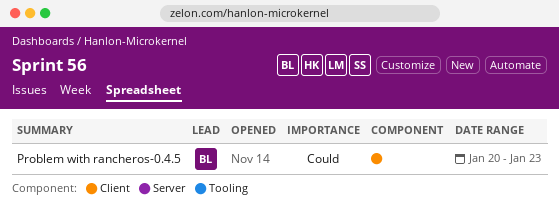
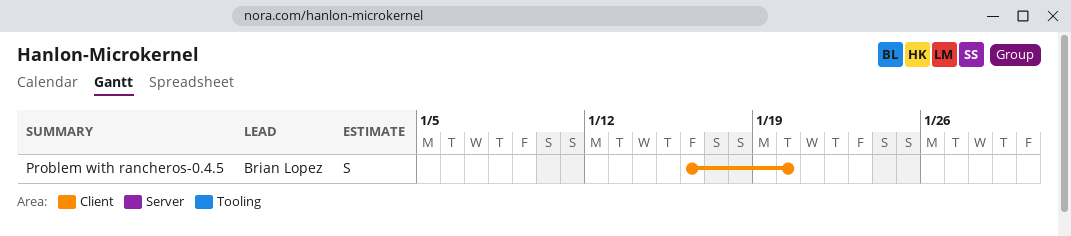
Problem with rancheros-0.4.5, start: Jan 20 -> Jan 16
Problem with rancheros-0.4.5, due: Jan 23 -> Jan 20

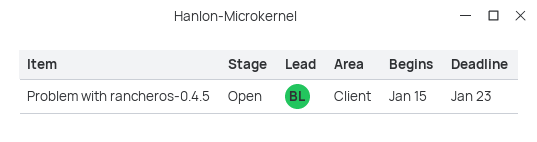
Problem with rancheros-0.4.5, start: Jan 16 -> Jan 15
Problem with rancheros-0.4.5, due: Jan 20 -> Jan 23

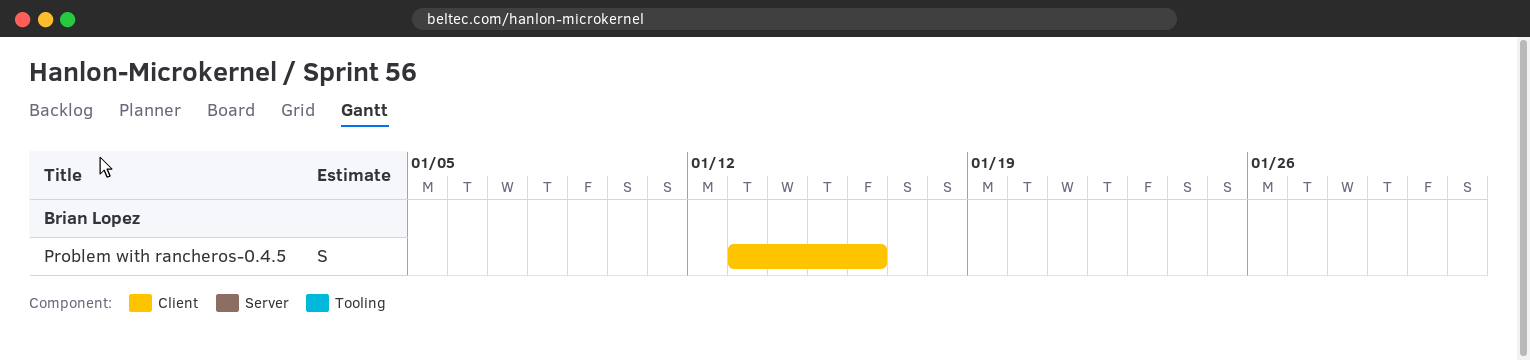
Problem with rancheros-0.4.5, start: Jan 15 -> Jan 13
Problem with rancheros-0.4.5, due: Jan 23 -> Jan 16

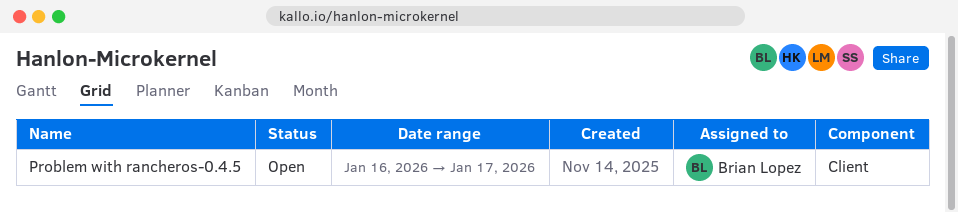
Problem with rancheros-0.4.5, start: Jan 13 -> Jan 16
Problem with rancheros-0.4.5, due: Jan 16 -> Jan 17

